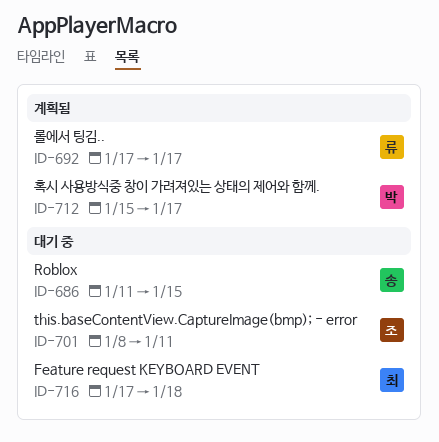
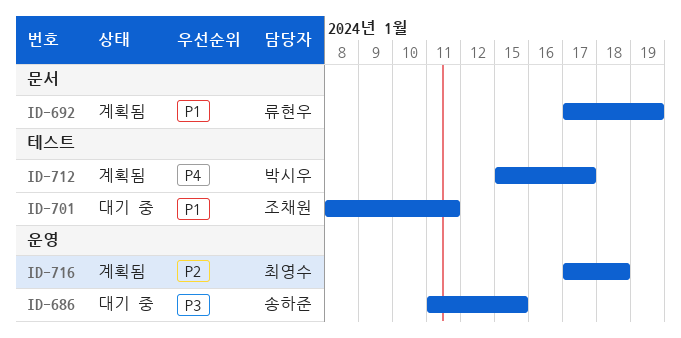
ID-692, due: Jan 17 -> Jan 19
ID-716, status: 대기 중 -> 계획됨

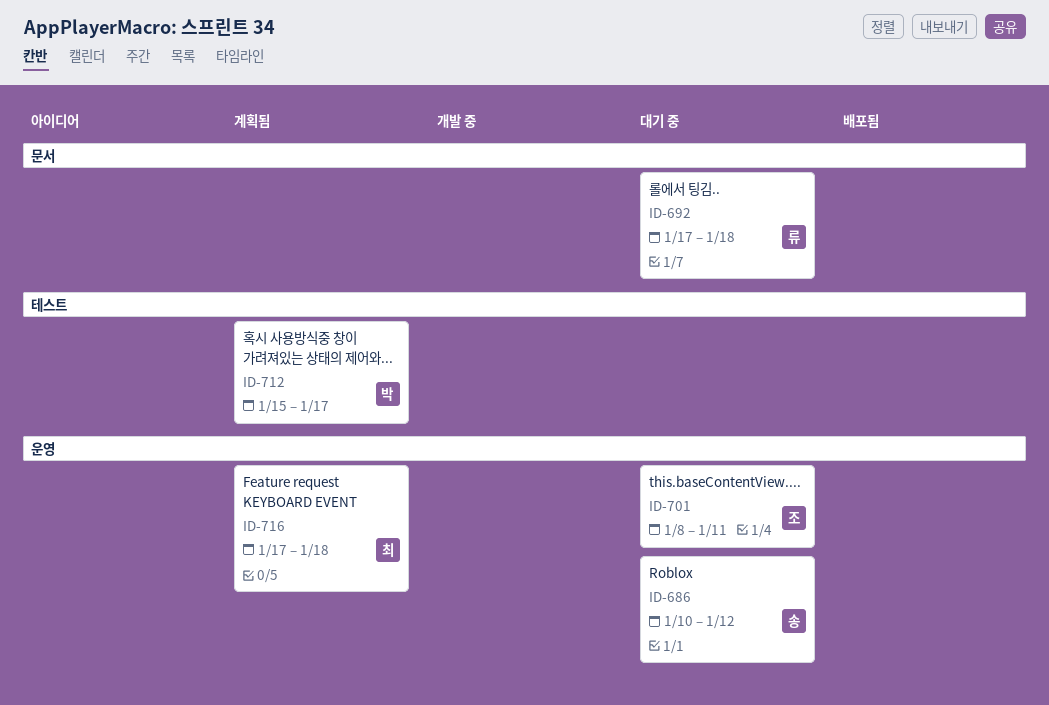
ID-686, start: Jan 11 -> Jan 10
ID-686, due: Jan 15 -> Jan 12
ID-692, status: 계획됨 -> 대기 중
ID-692, due: Jan 19 -> Jan 18
ID-701, label: 테스트 -> 운영

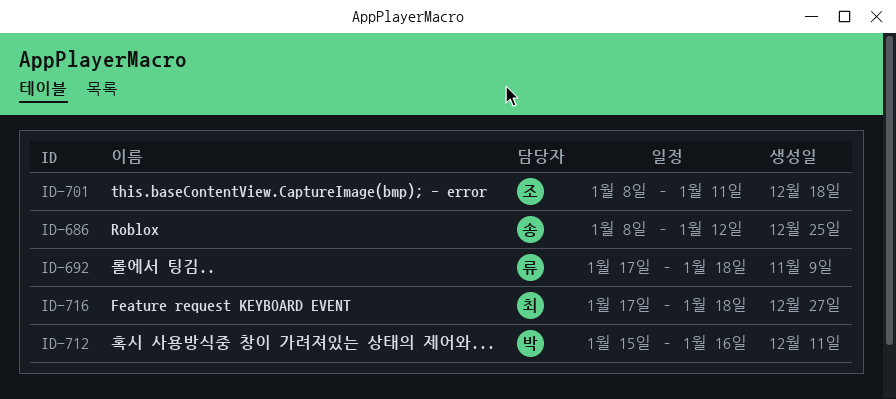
ID-686, start: Jan 10 -> Jan 8
ID-712, due: Jan 17 -> Jan 16

